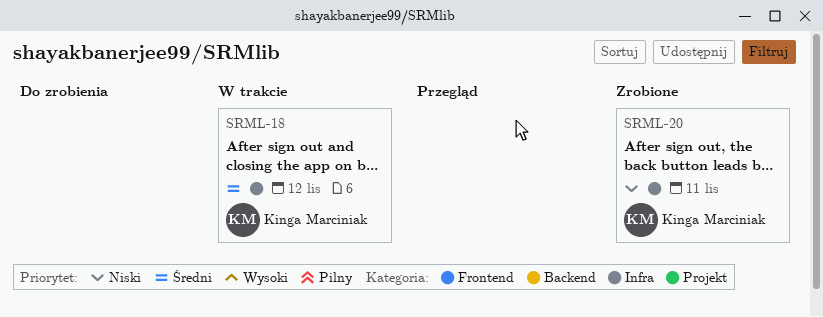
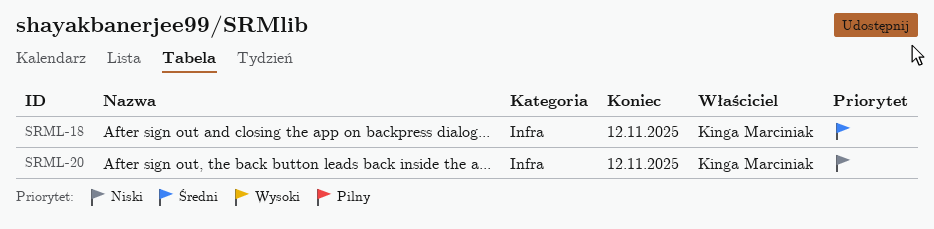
SRML-20, due: Nov 11 -> Nov 12

